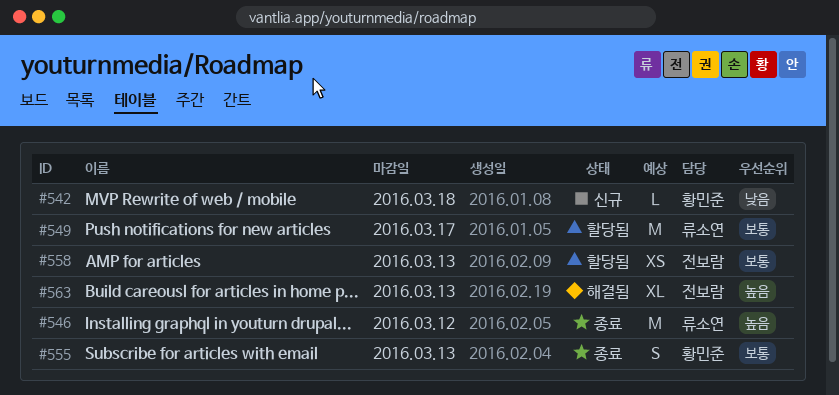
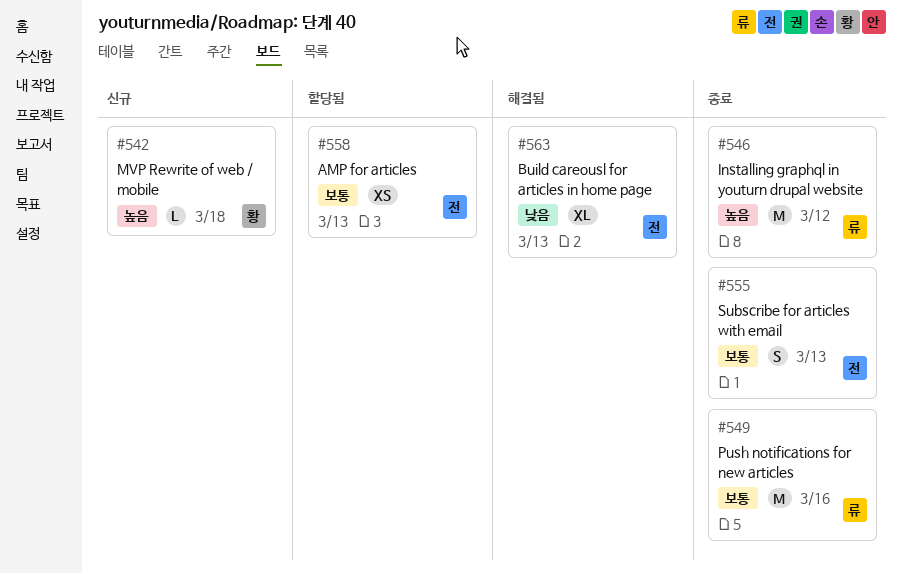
#542, priority: 낮음 -> 높음
#549, status: 할당됨 -> 종료
#549, due: Mar 17 -> Mar 16
#555, owner: 황민준 -> 전보람
#563, priority: 높음 -> 낮음

